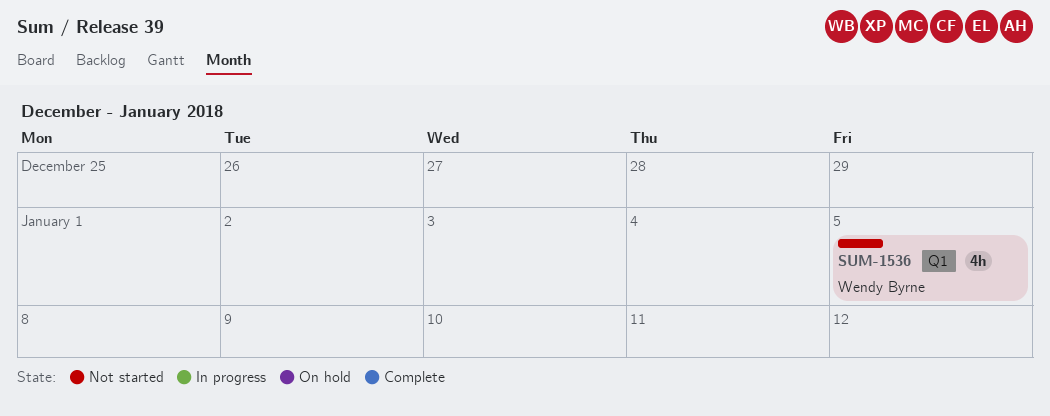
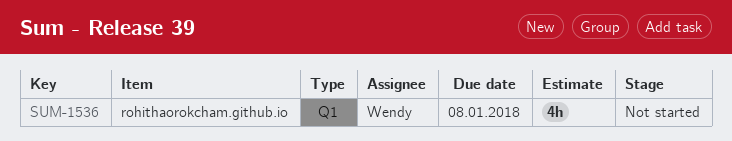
SUM-1536, due: Jan 5 -> Jan 8

